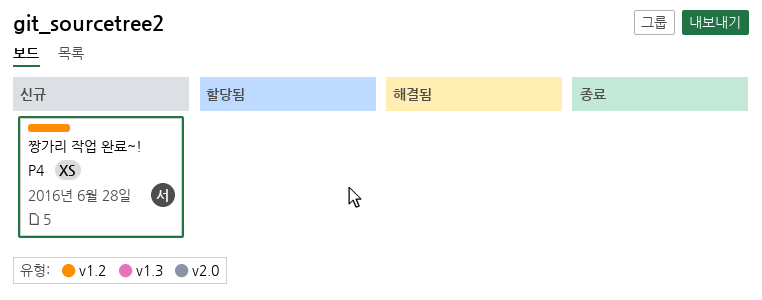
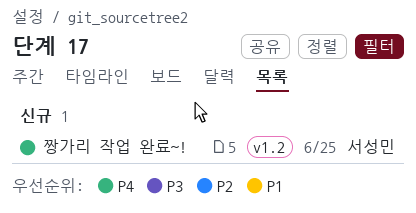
짱가리 작업 완료~!, due: Jun 28 -> Jun 25

